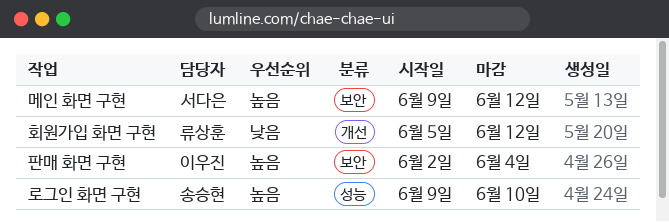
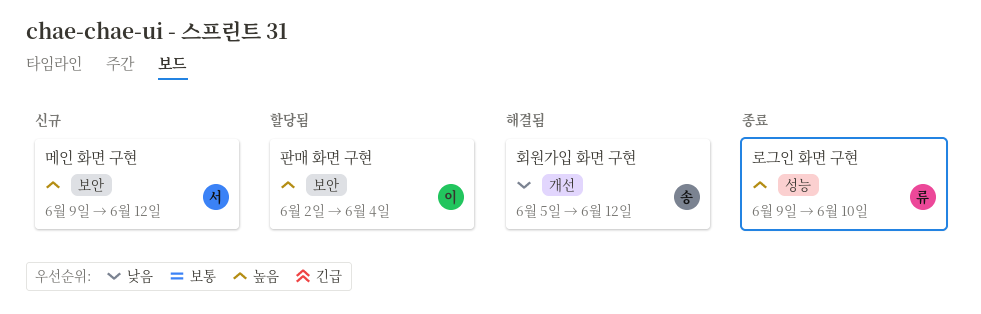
로그인 화면 구현, owner: 송승현 -> 류상훈
회원가입 화면 구현, owner: 류상훈 -> 송승현

